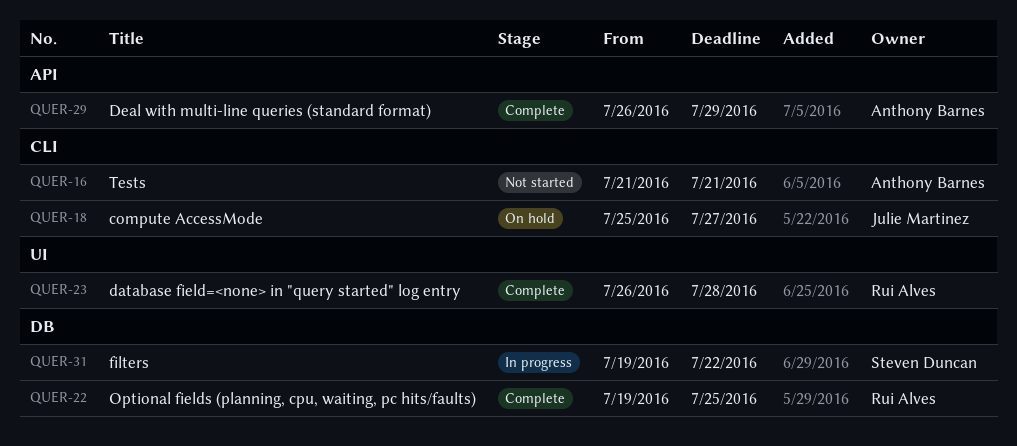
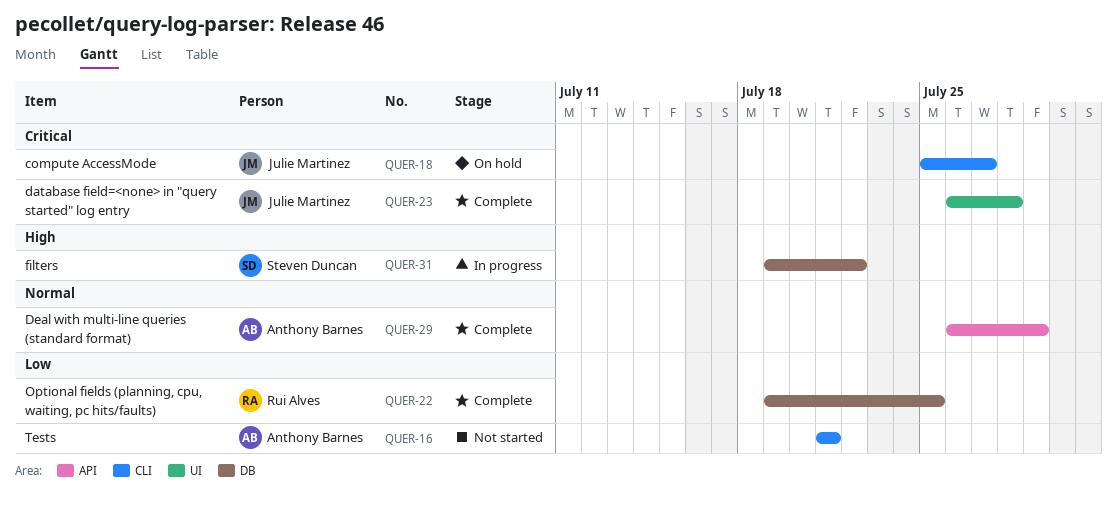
QUER-23, owner: Rui Alves -> Julie Martinez

